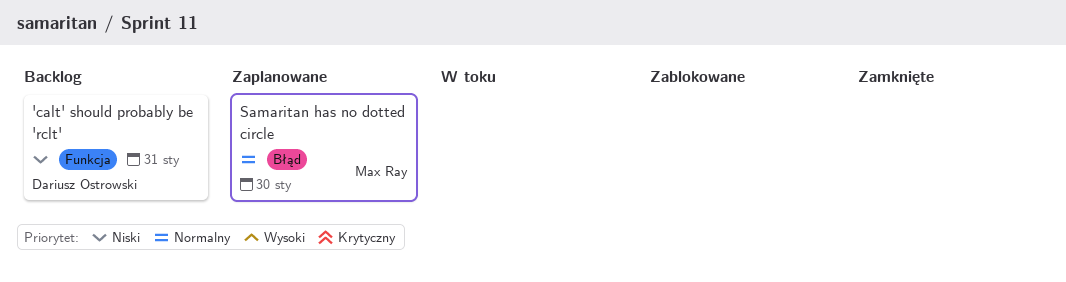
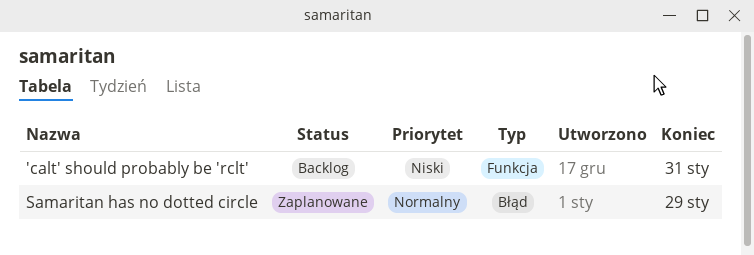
Samaritan has no dotted circle, due: Jan 30 -> Jan 29

